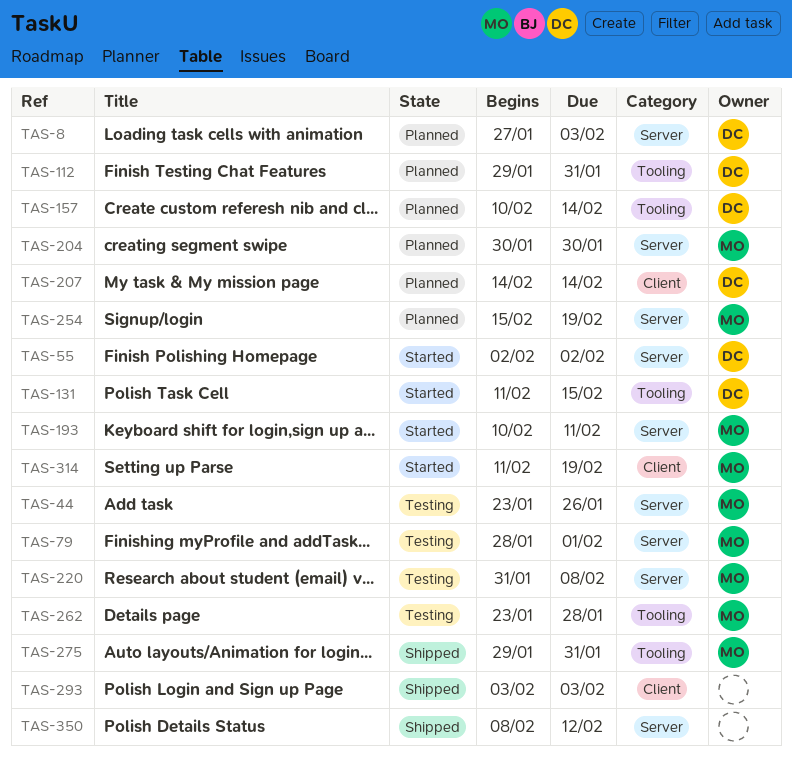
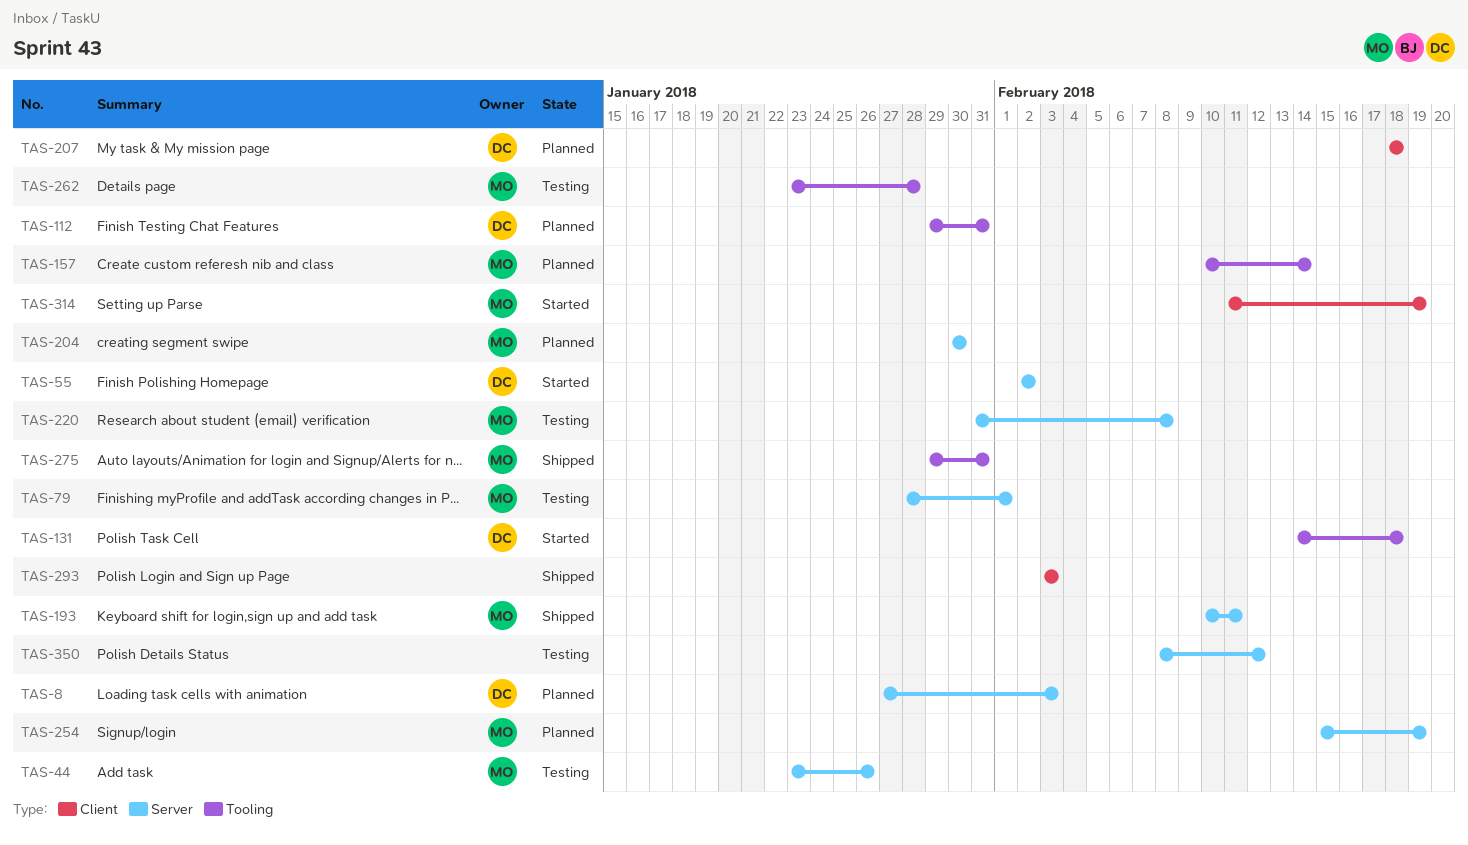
TAS-131, start: Feb 11 -> Feb 14
TAS-131, due: Feb 15 -> Feb 18
TAS-157, owner: DC -> MO
TAS-193, status: Started -> Shipped
TAS-207, start: Feb 14 -> Feb 18
TAS-207, due: Feb 14 -> Feb 18
TAS-350, status: Shipped -> Testing

